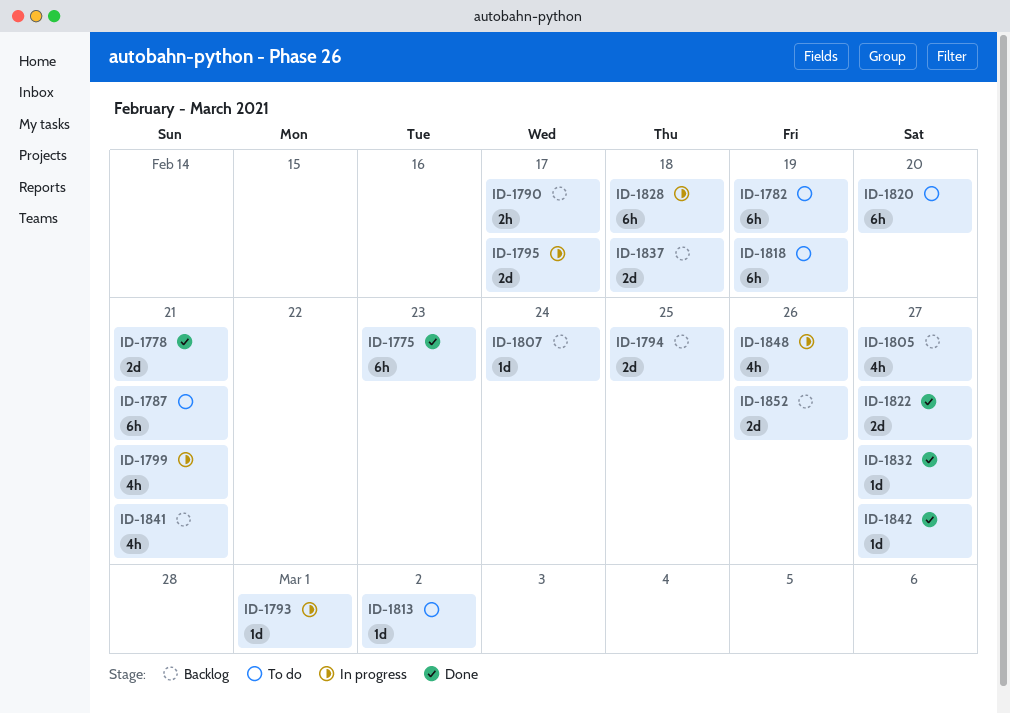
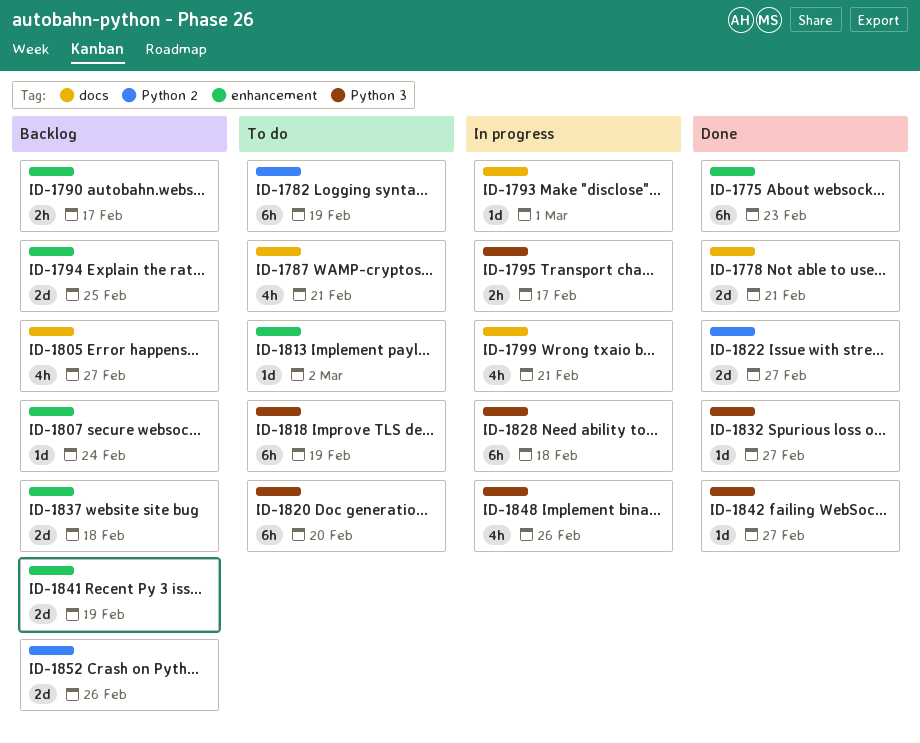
ID-1787, estimate: 6h -> 4h
ID-1795, estimate: 2d -> 2h
ID-1841, estimate: 4h -> 2d
ID-1841, due: Feb 21 -> Feb 19

